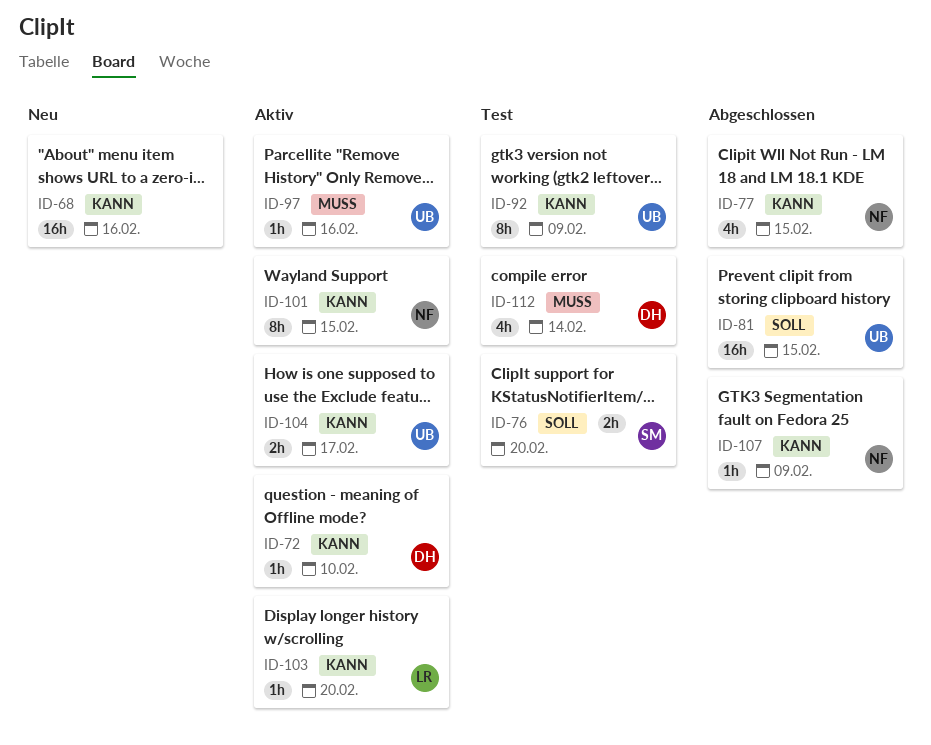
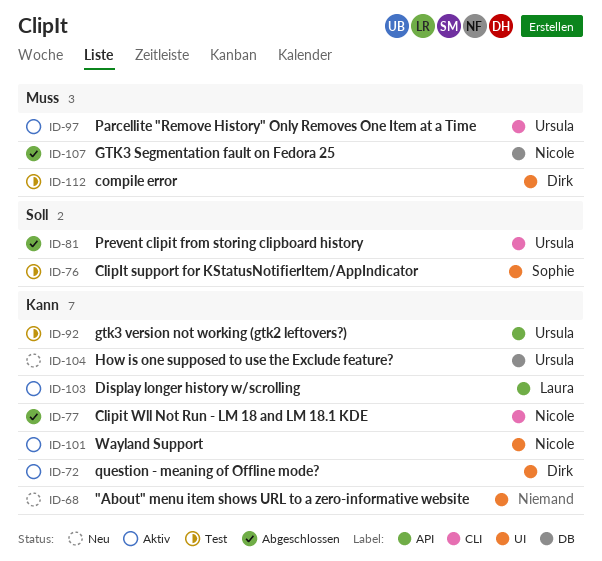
ID-104, status: Aktiv -> Neu
ID-107, priority: Kann -> Muss

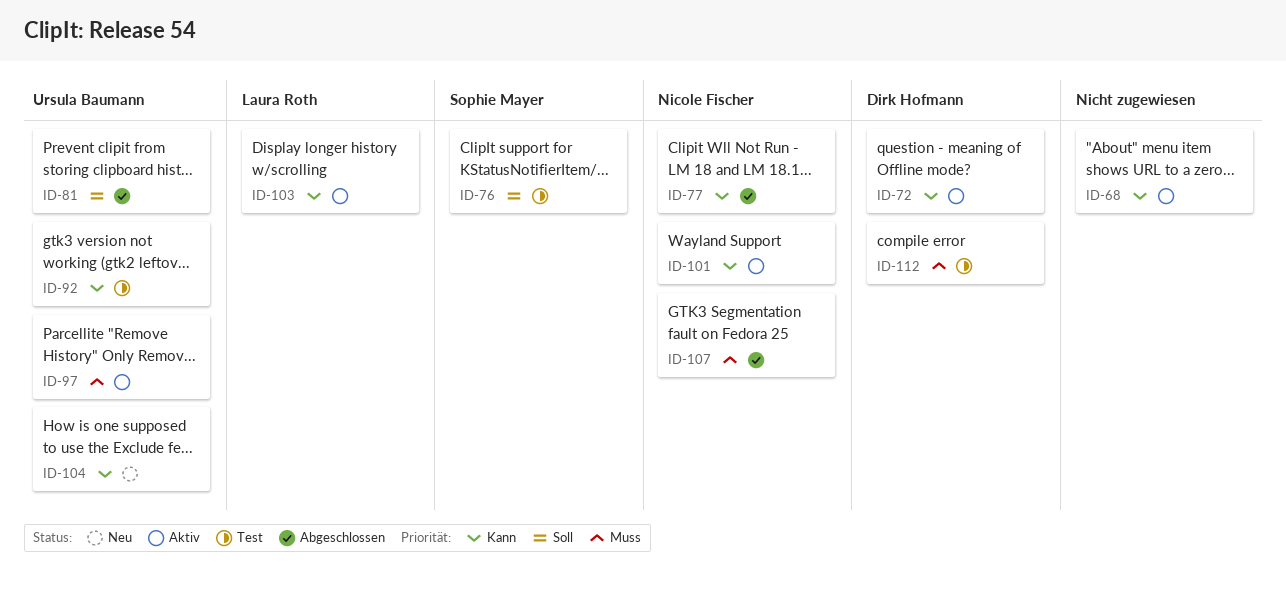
ID-68, status: Neu -> Aktiv

